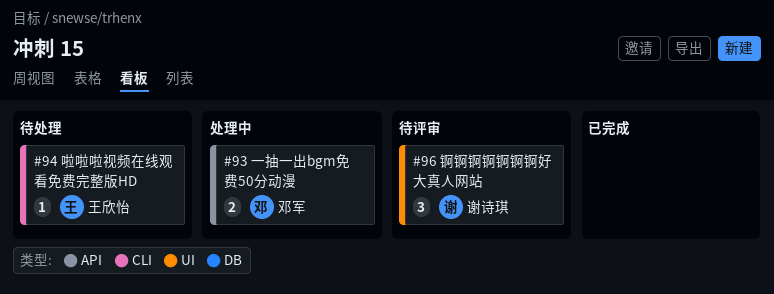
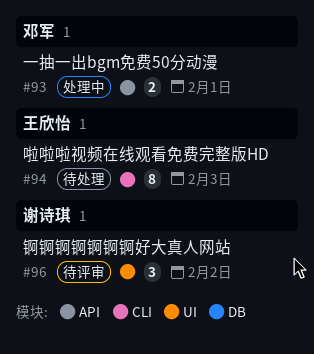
#94, estimate: 1 -> 8

